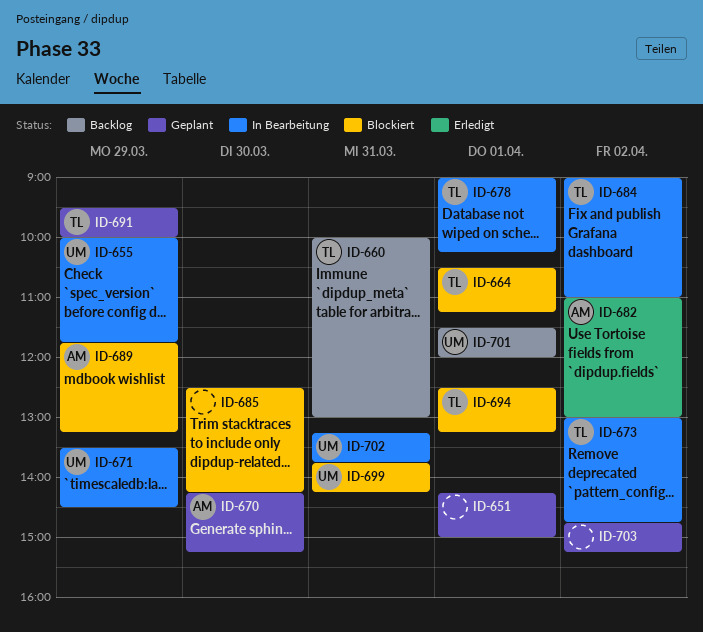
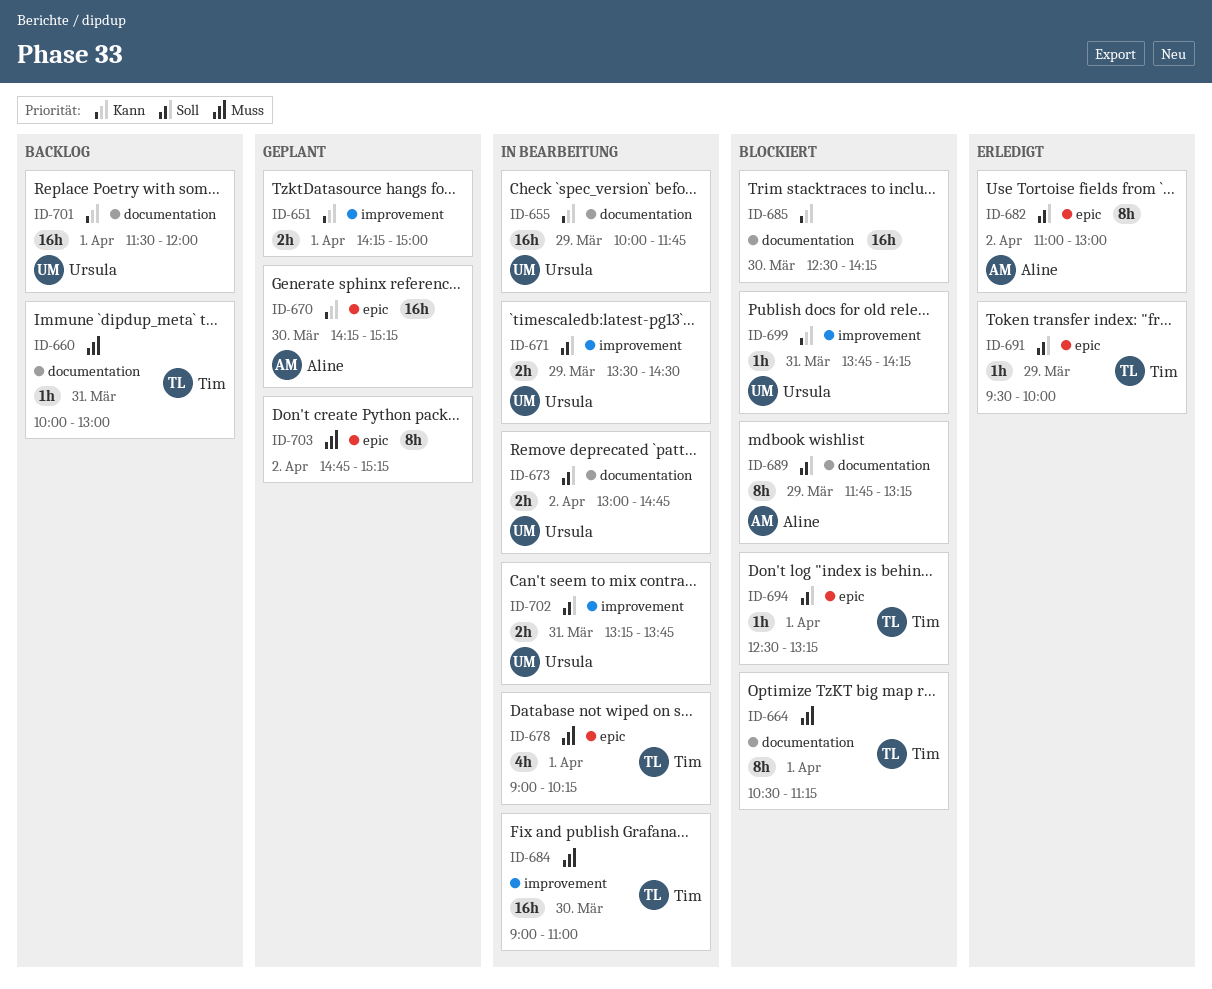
ID-673, owner: Tim -> Ursula
ID-684, day: Apr 2 -> Mar 30
ID-691, status: Geplant -> Erledigt

